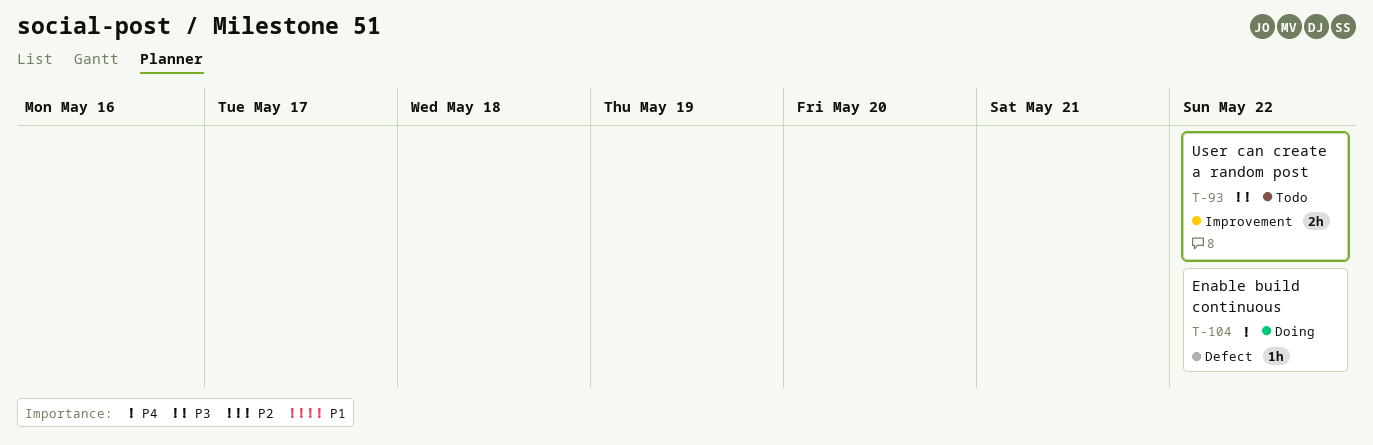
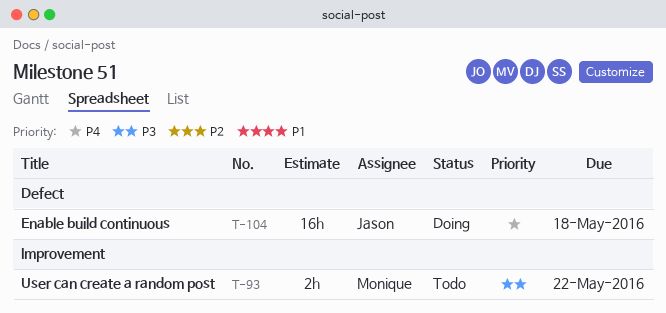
T-104, estimate: 1h -> 16h
T-104, due: May 22 -> May 18

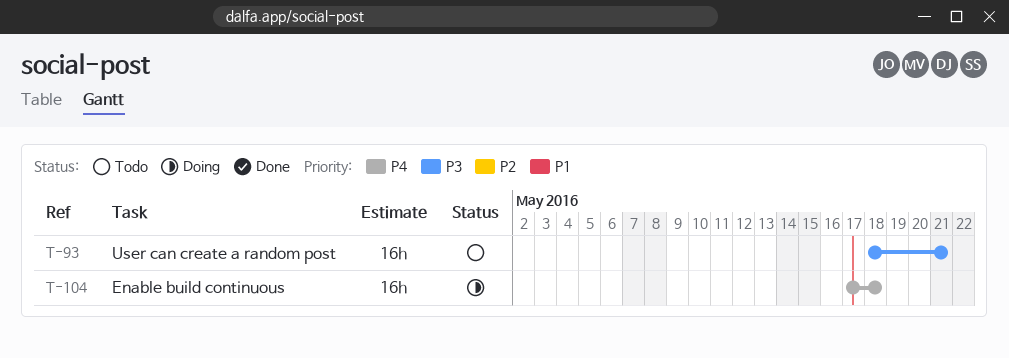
T-93, estimate: 2h -> 16h
T-93, due: May 22 -> May 21

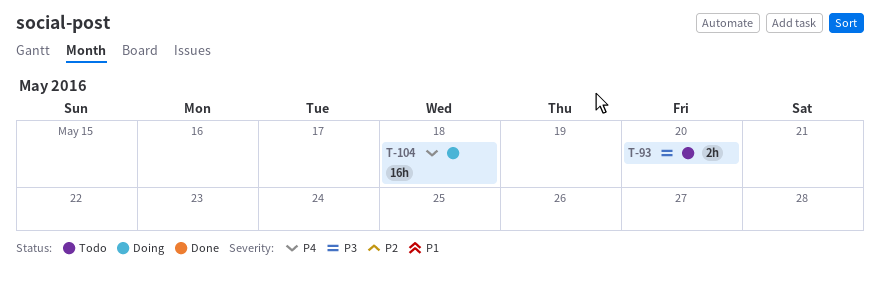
T-93, estimate: 16h -> 2h
T-93, due: May 21 -> May 20

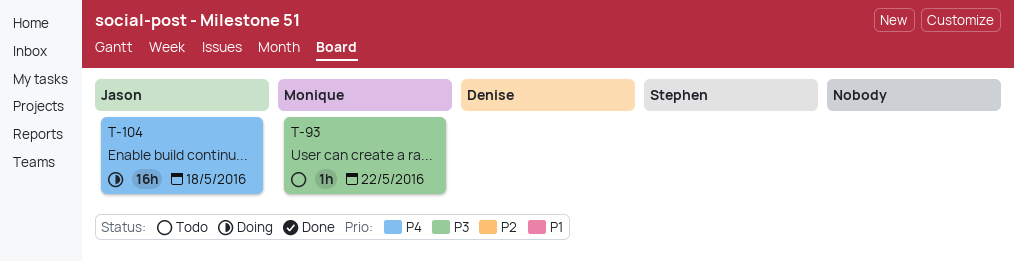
T-93, estimate: 2h -> 1h
T-93, due: May 20 -> May 22

